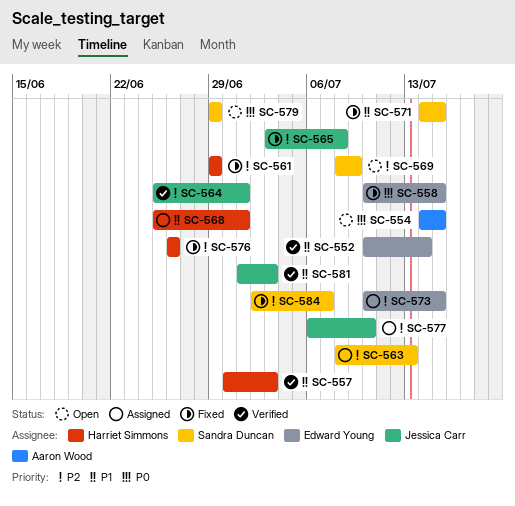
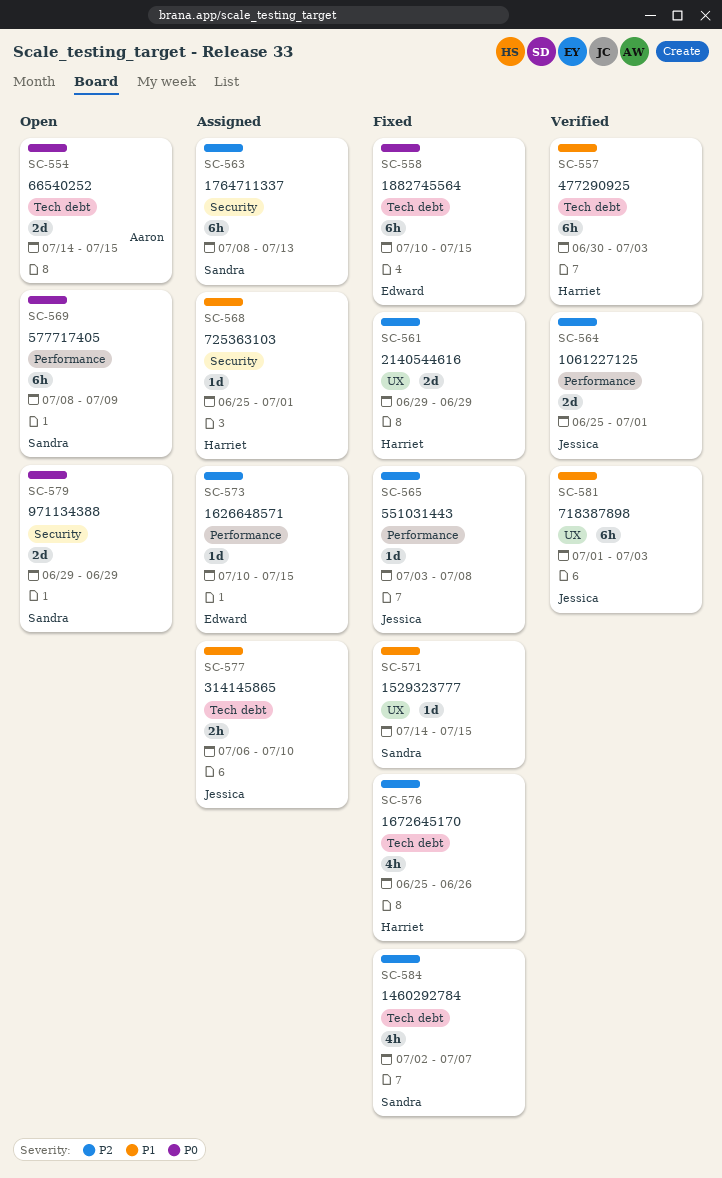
SC-552: present -> none
SC-569, priority: P2 -> P0
SC-576, start: Jun 26 -> Jun 25
SC-577, priority: P2 -> P1

